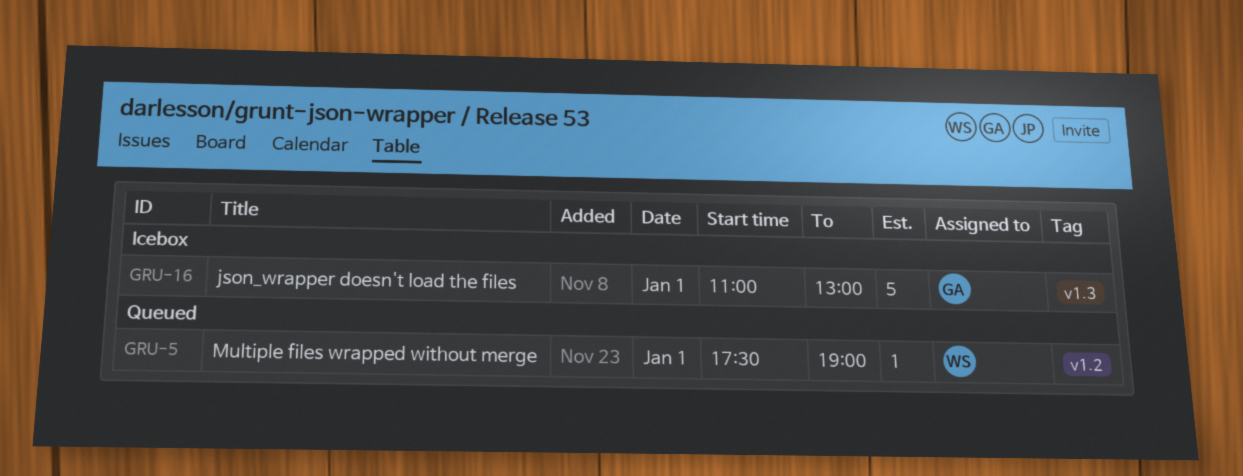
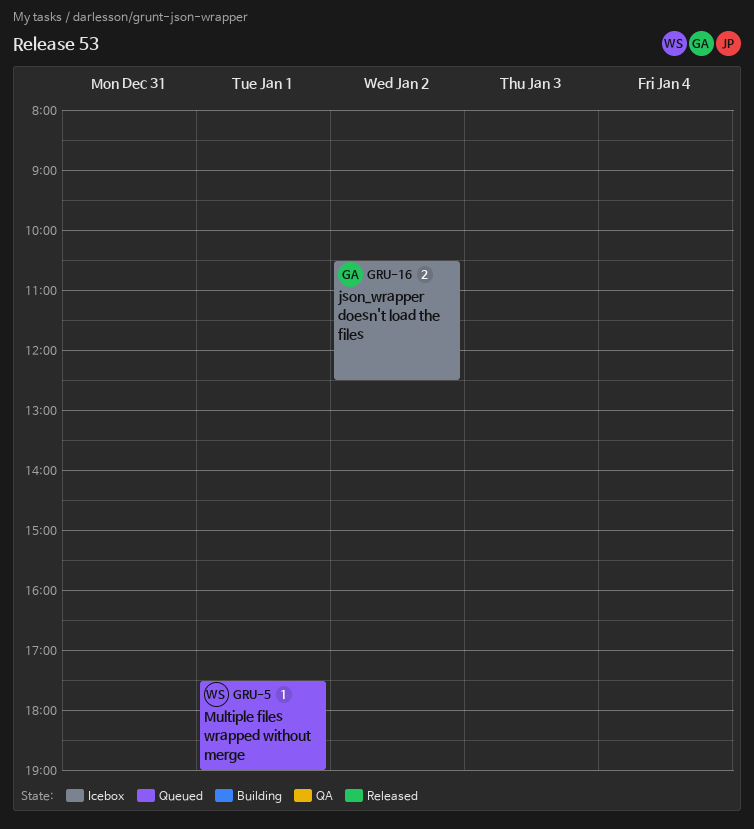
GRU-16, estimate: 5 -> 2
GRU-16, day: Jan 1 -> Jan 2
GRU-16, begins: 11:00 -> 10:30
GRU-16, ends: 13:00 -> 12:30

